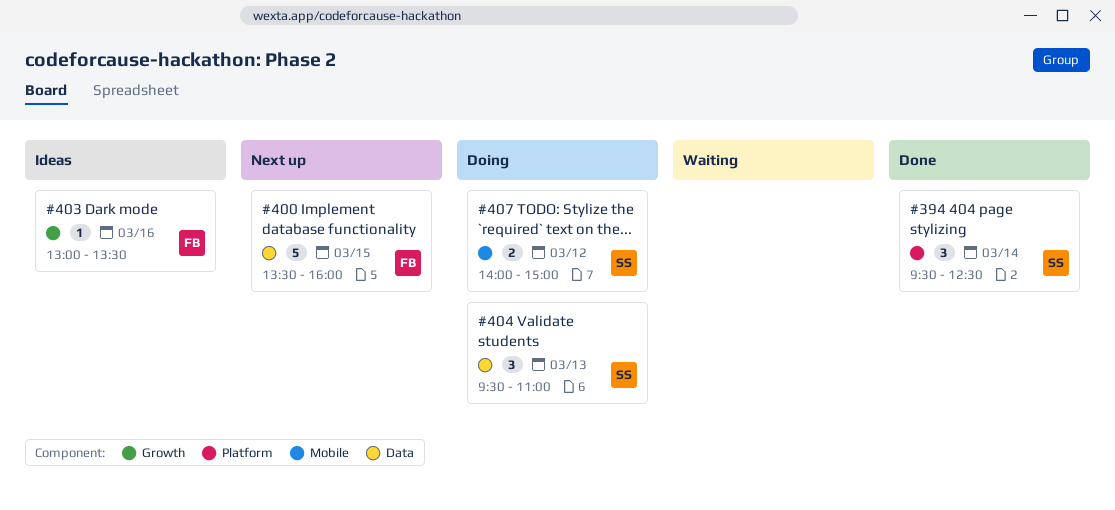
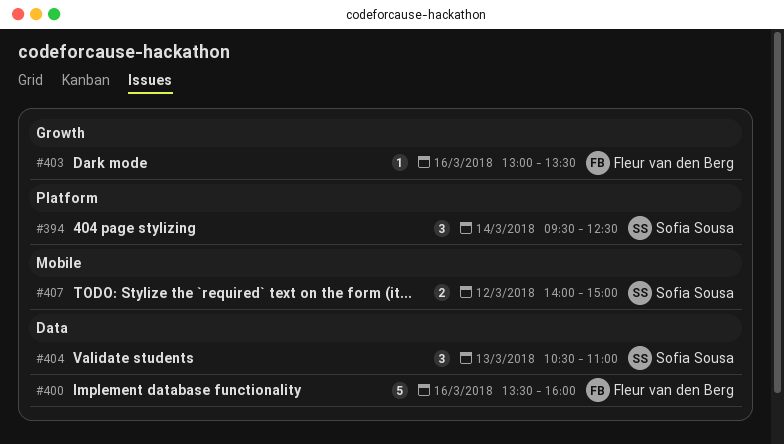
#400, day: Mar 15 -> Mar 16
#404, begins: 09:30 -> 10:30

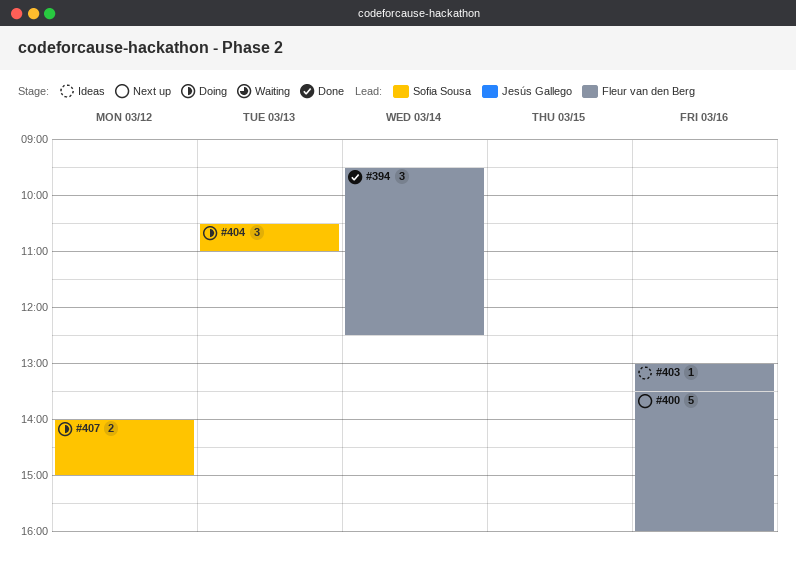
#394, owner: Sofia Sousa -> Fleur van den Berg

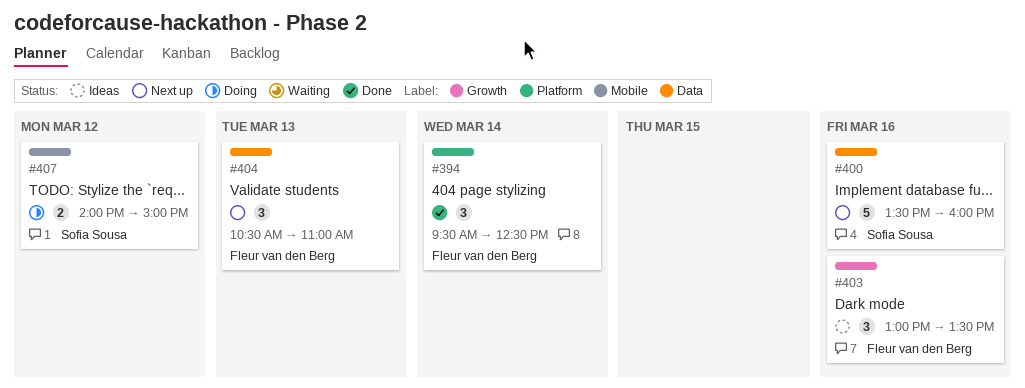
#400, owner: Fleur van den Berg -> Sofia Sousa
#403, estimate: 1 -> 3
#404, status: Doing -> Next up
#404, owner: Sofia Sousa -> Fleur van den Berg

